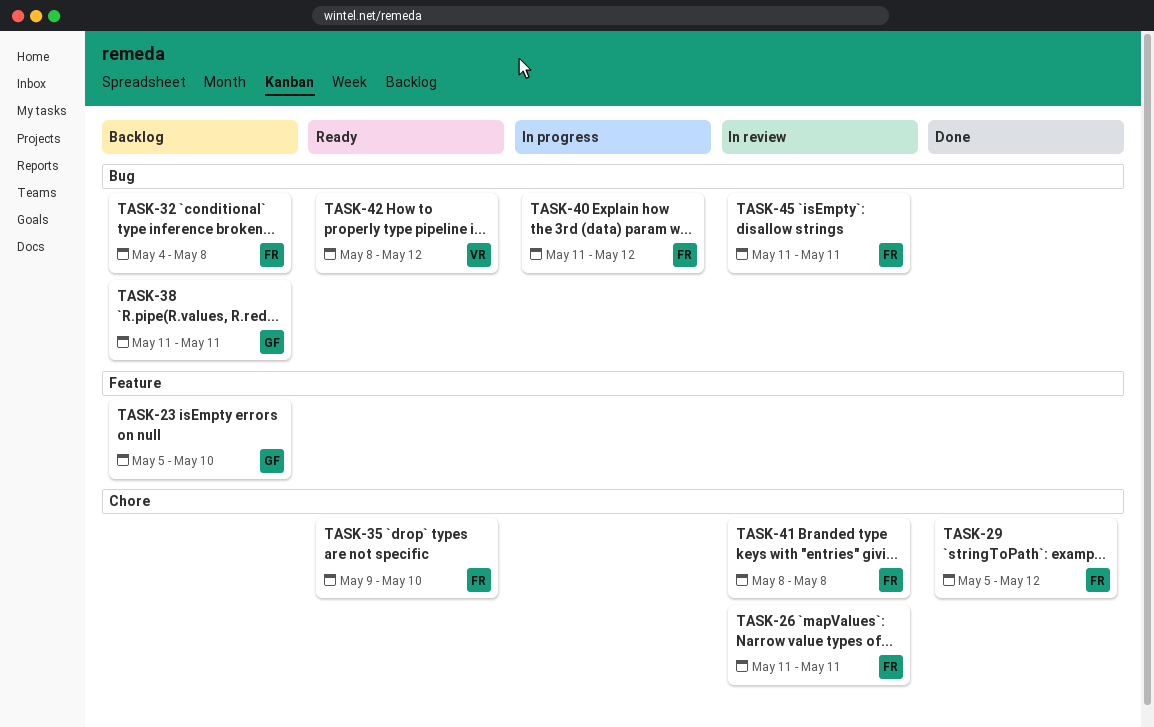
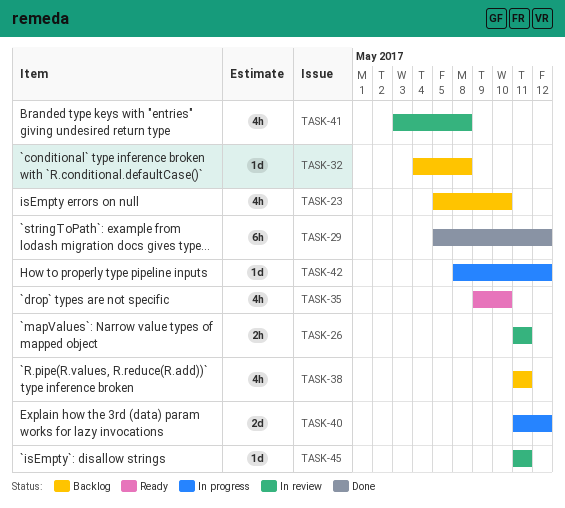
TASK-41, start: May 8 -> May 3
TASK-42, status: Ready -> In progress

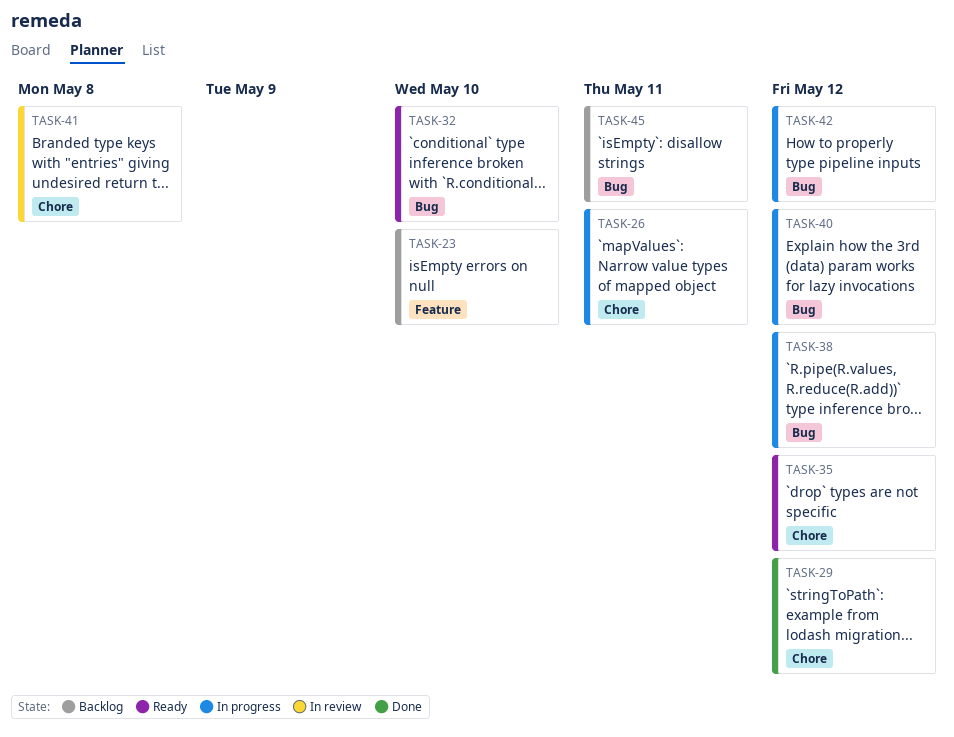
TASK-26, status: In review -> In progress
TASK-32, status: Backlog -> Ready
TASK-32, due: May 8 -> May 10
TASK-35, due: May 10 -> May 12
TASK-38, status: Backlog -> In progress
TASK-38, due: May 11 -> May 12
TASK-45, status: In review -> Backlog

